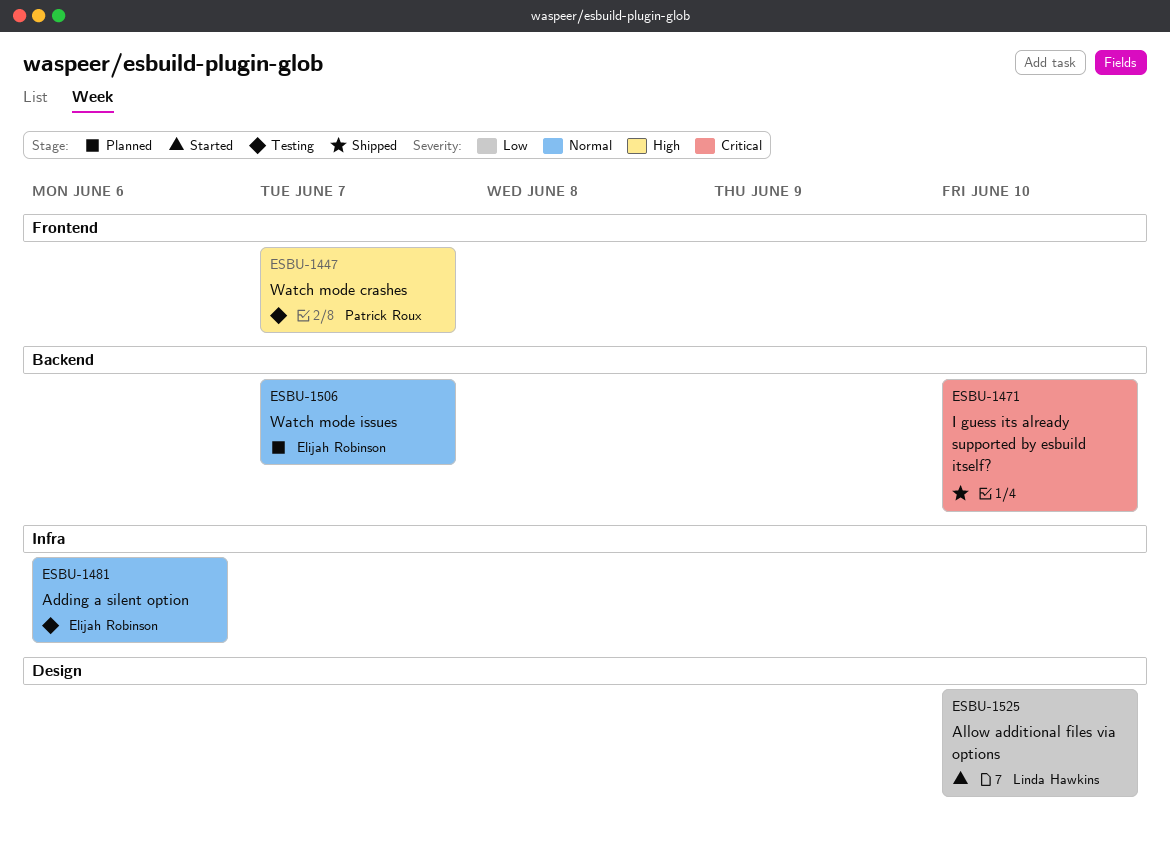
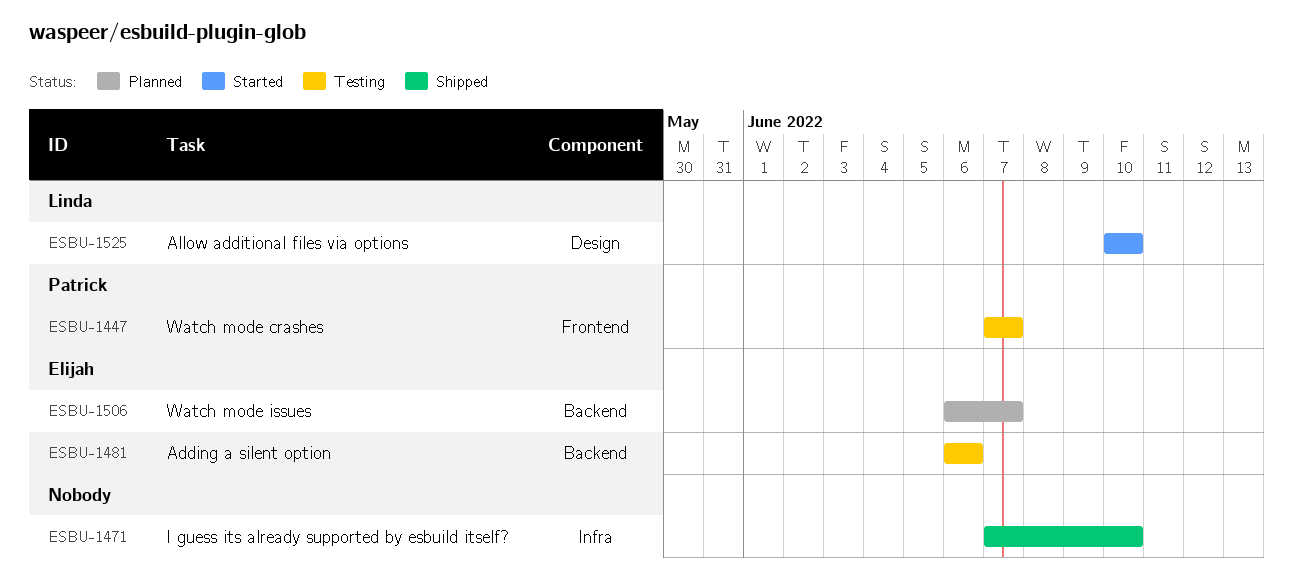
ESBU-1471, label: Backend -> Infra
ESBU-1481, label: Infra -> Backend

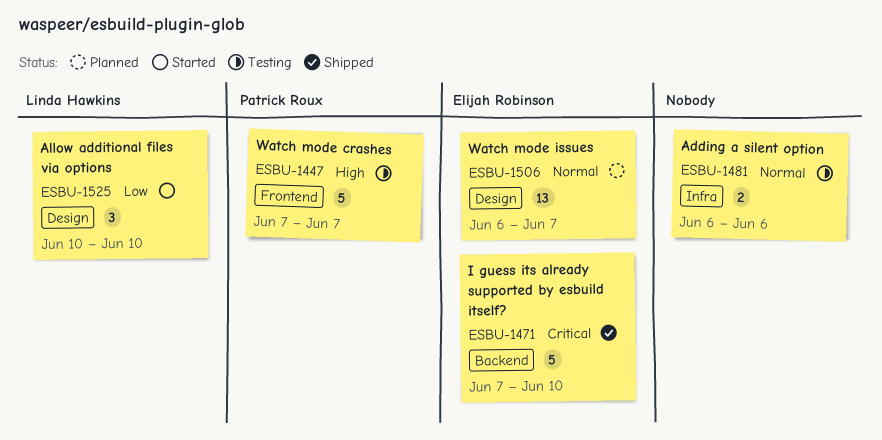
ESBU-1471, owner: none -> Elijah Robinson
ESBU-1471, label: Infra -> Backend
ESBU-1481, owner: Elijah Robinson -> none
ESBU-1481, label: Backend -> Infra
ESBU-1506, label: Backend -> Design

